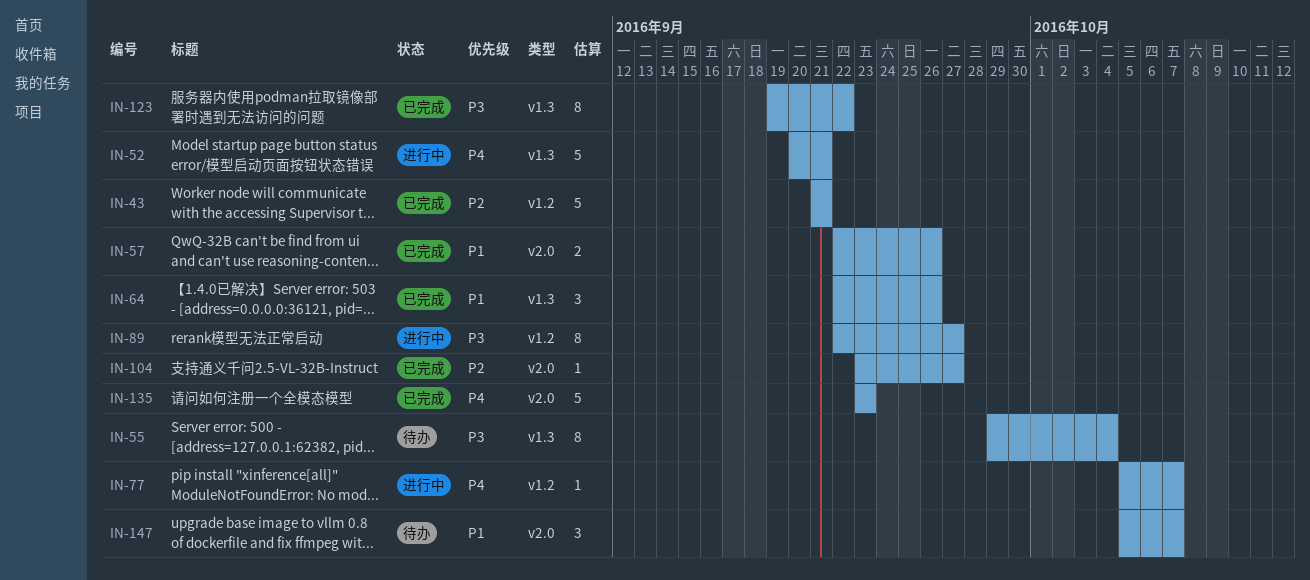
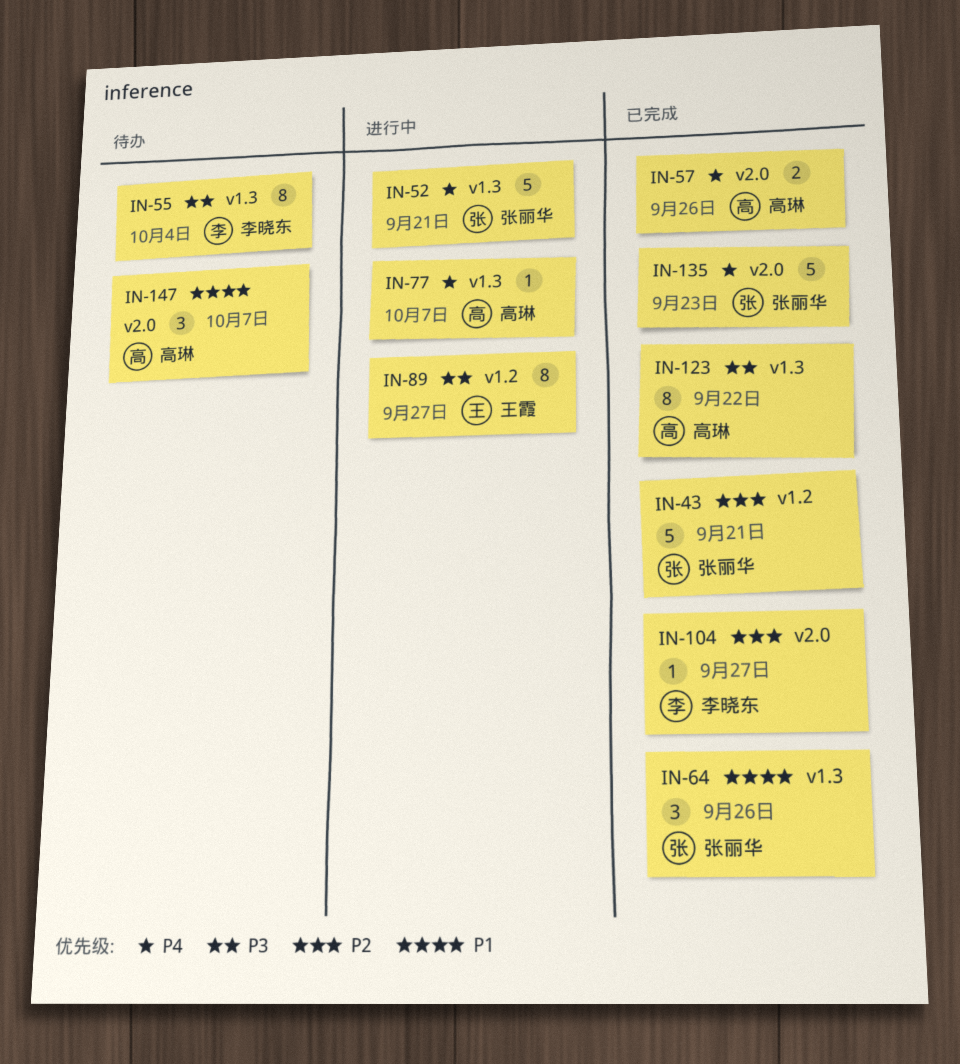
IN-57, priority: P1 -> P4
IN-77, label: v1.2 -> v1.3

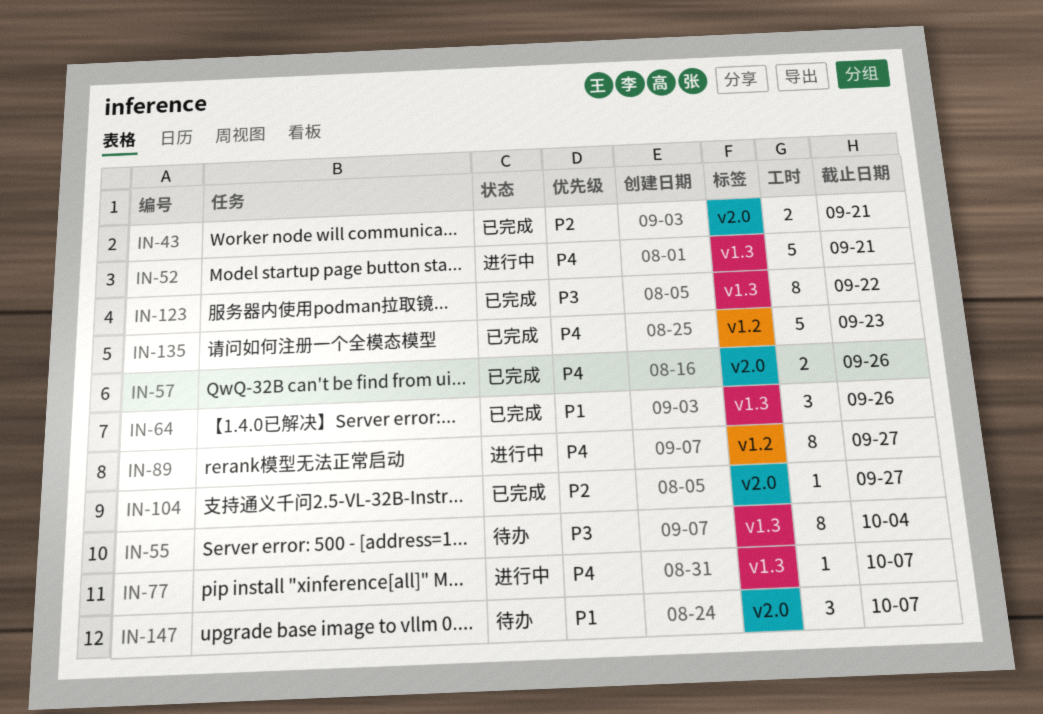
IN-43, label: v1.2 -> v2.0
IN-43, estimate: 5 -> 2
IN-89, priority: P3 -> P4
IN-135, label: v2.0 -> v1.2

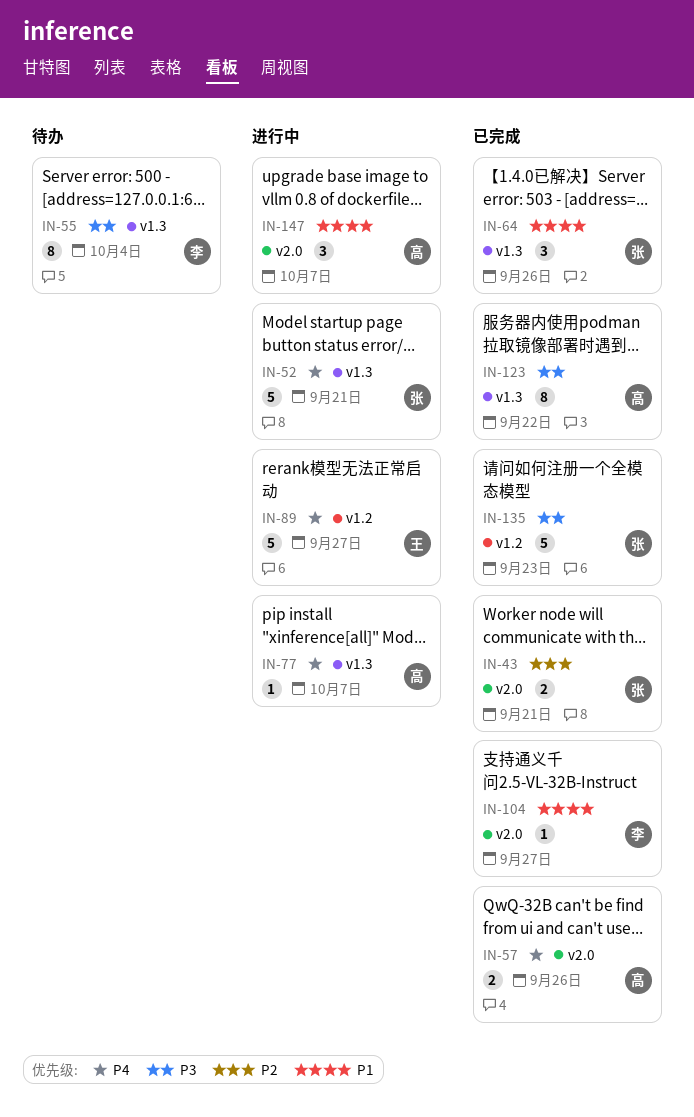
IN-89, estimate: 8 -> 5
IN-104, priority: P2 -> P1
IN-135, priority: P4 -> P3
IN-147, status: 待办 -> 进行中

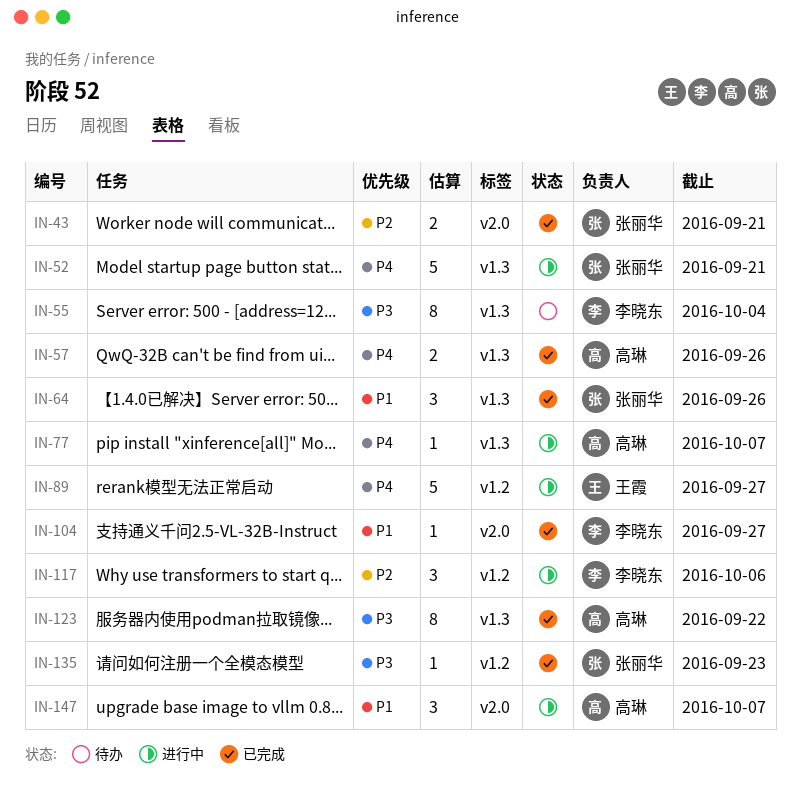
IN-57, label: v2.0 -> v1.3
IN-117: none -> present
IN-135, estimate: 5 -> 1

